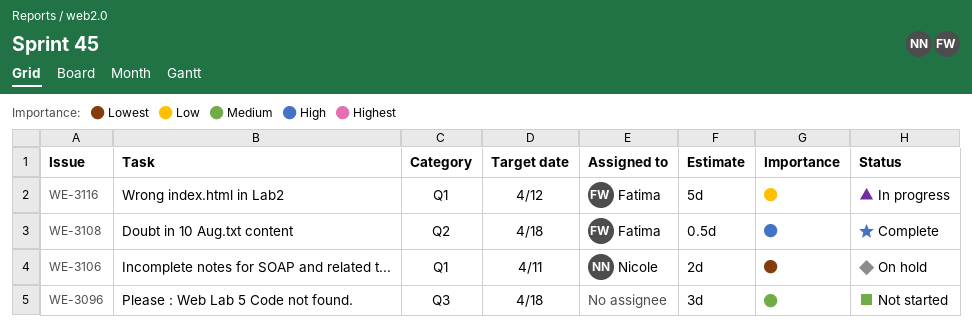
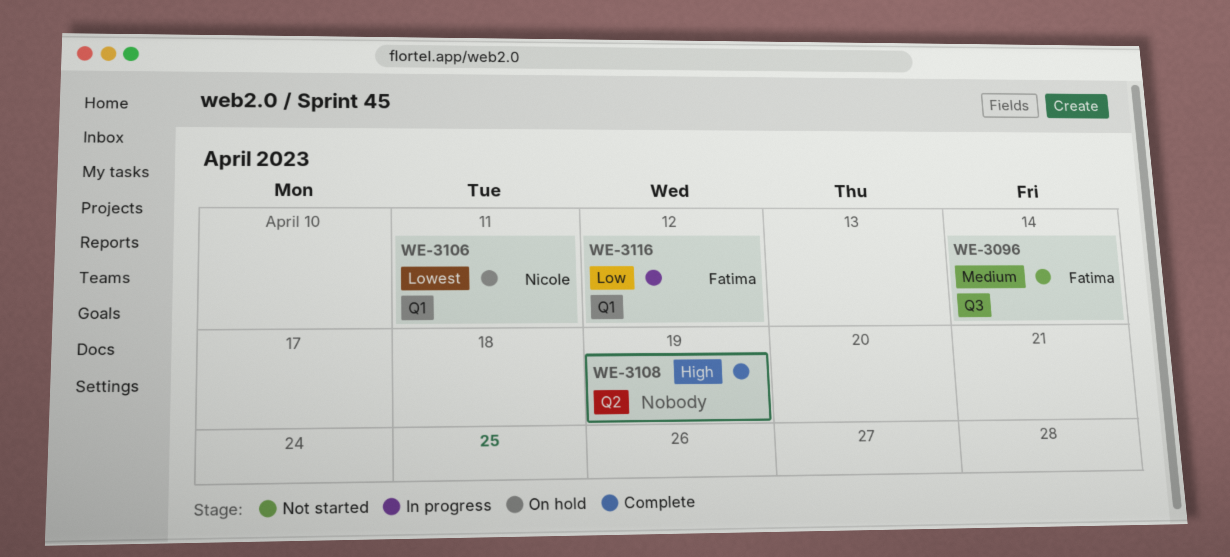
WE-3096, owner: none -> Fatima
WE-3096, due: Apr 18 -> Apr 14
WE-3108, owner: Fatima -> none
WE-3108, due: Apr 18 -> Apr 19

